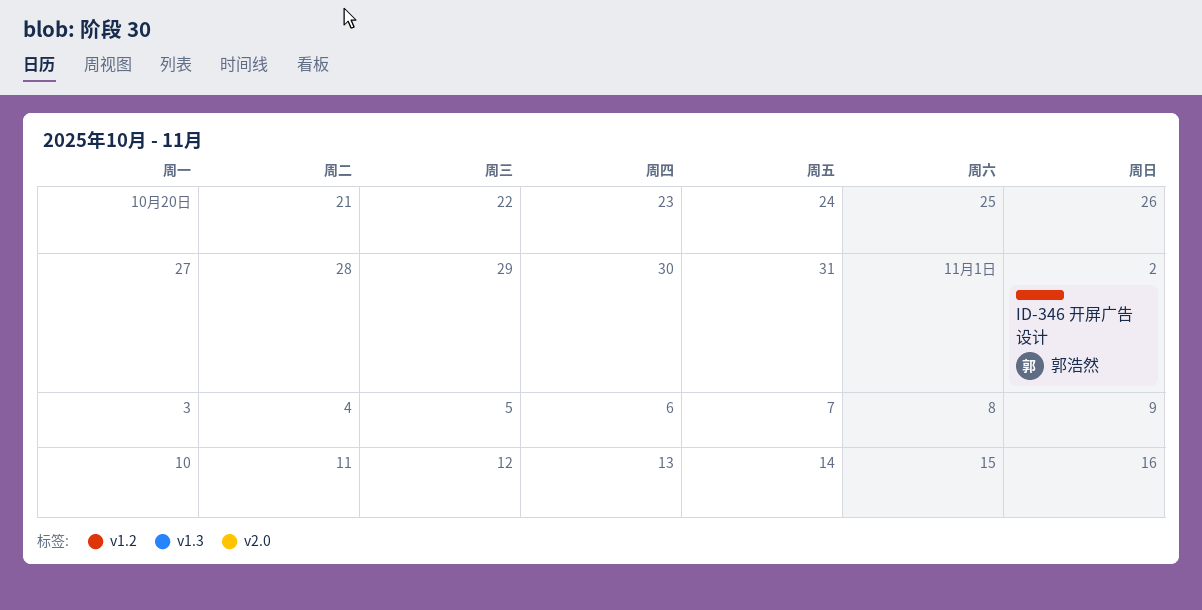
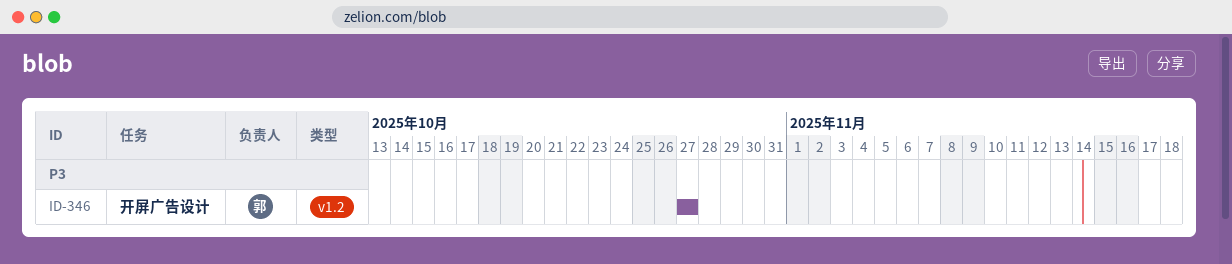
ID-346, due: Nov 2 -> Oct 27

